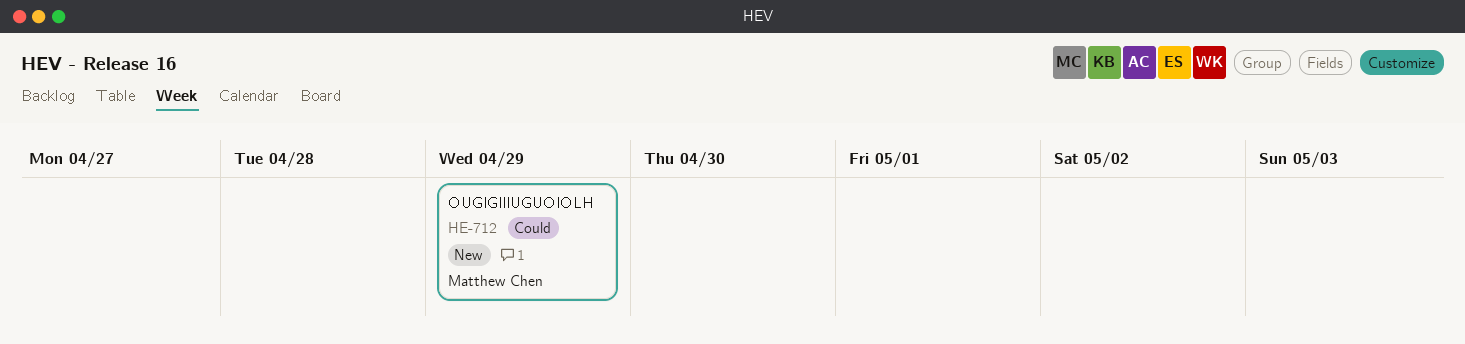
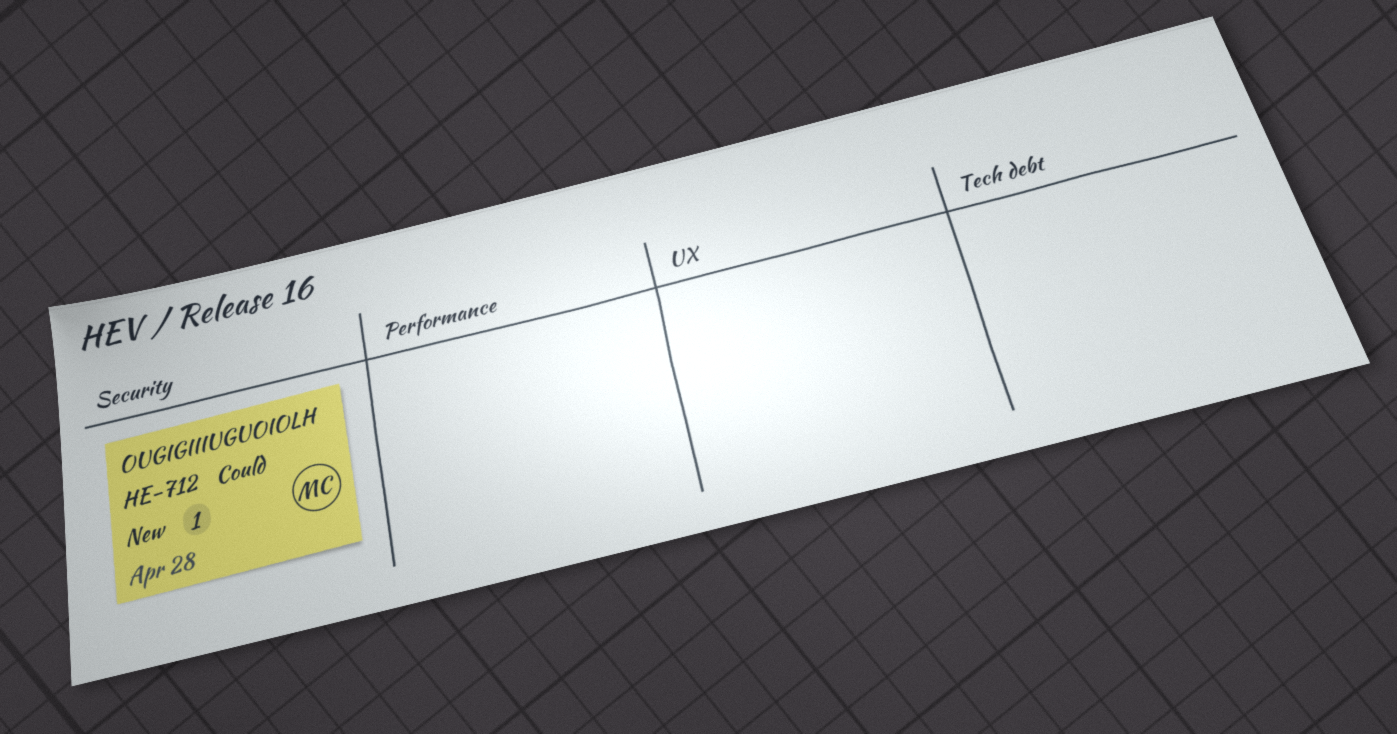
HE-712, due: Apr 29 -> Apr 28

